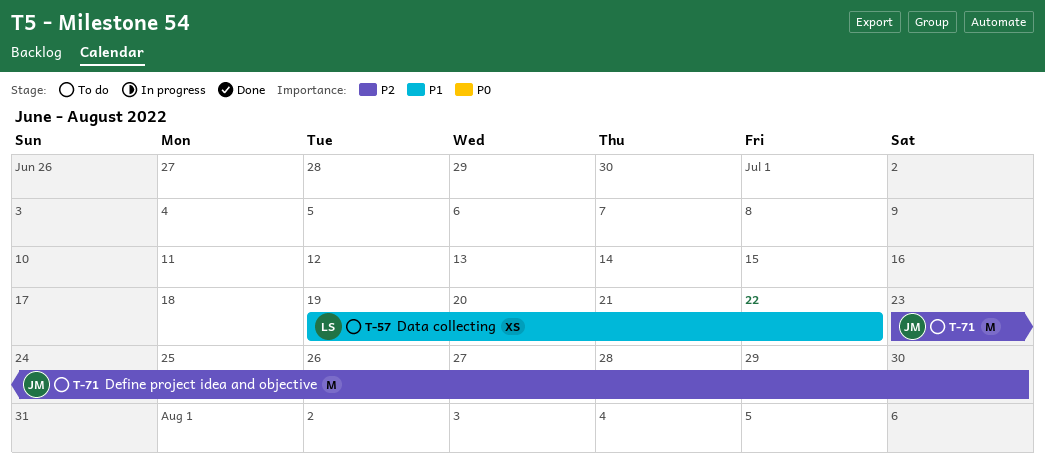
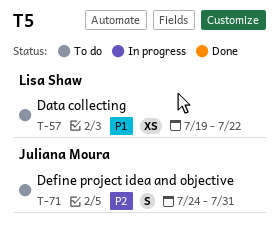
T-71, estimate: M -> S
T-71, start: Jul 23 -> Jul 24
T-71, due: Jul 30 -> Jul 31

